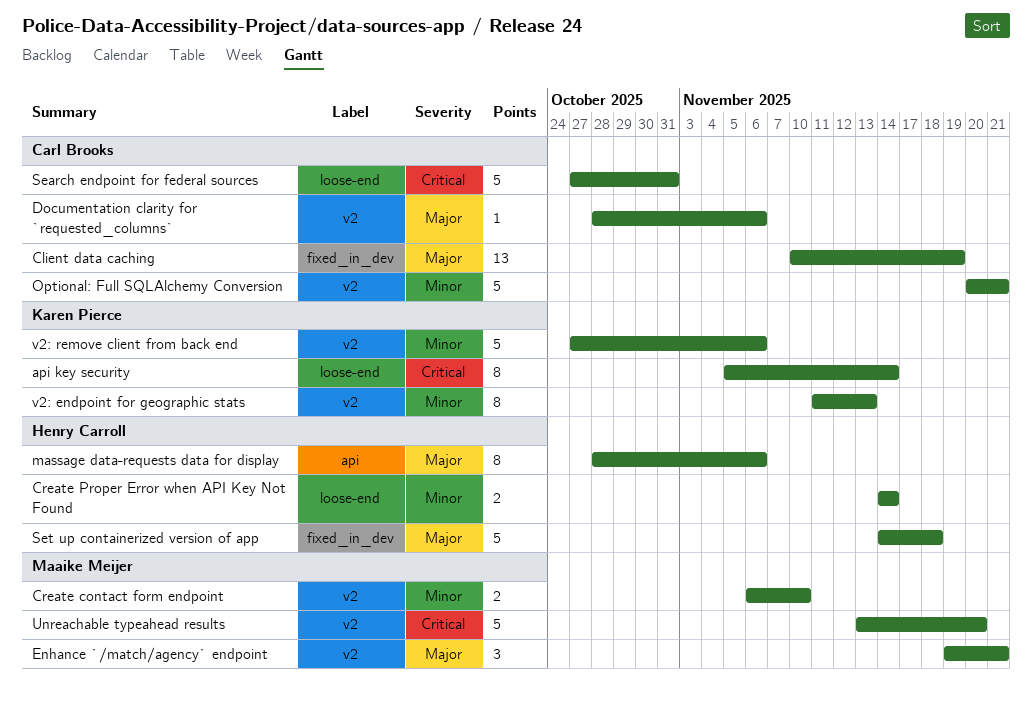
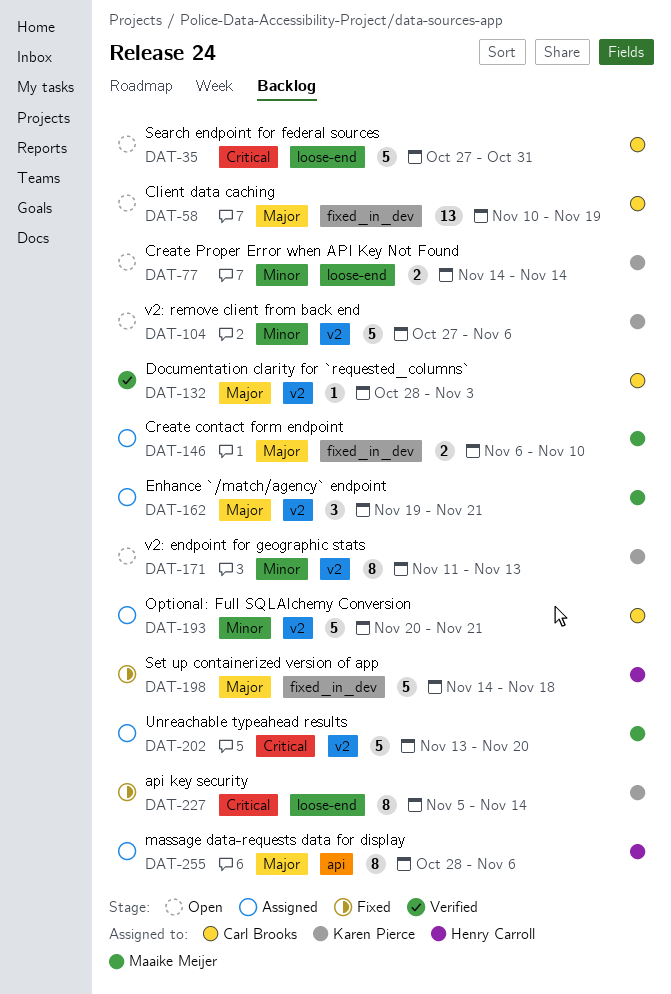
Create contact form endpoint, priority: Minor -> Major
Create contact form endpoint, label: v2 -> fixed_in_dev
Create Proper Error when API Key Not Found, owner: Henry Carroll -> Karen Pierce
Documentation clarity for `requested_columns`, due: Nov 6 -> Nov 3

